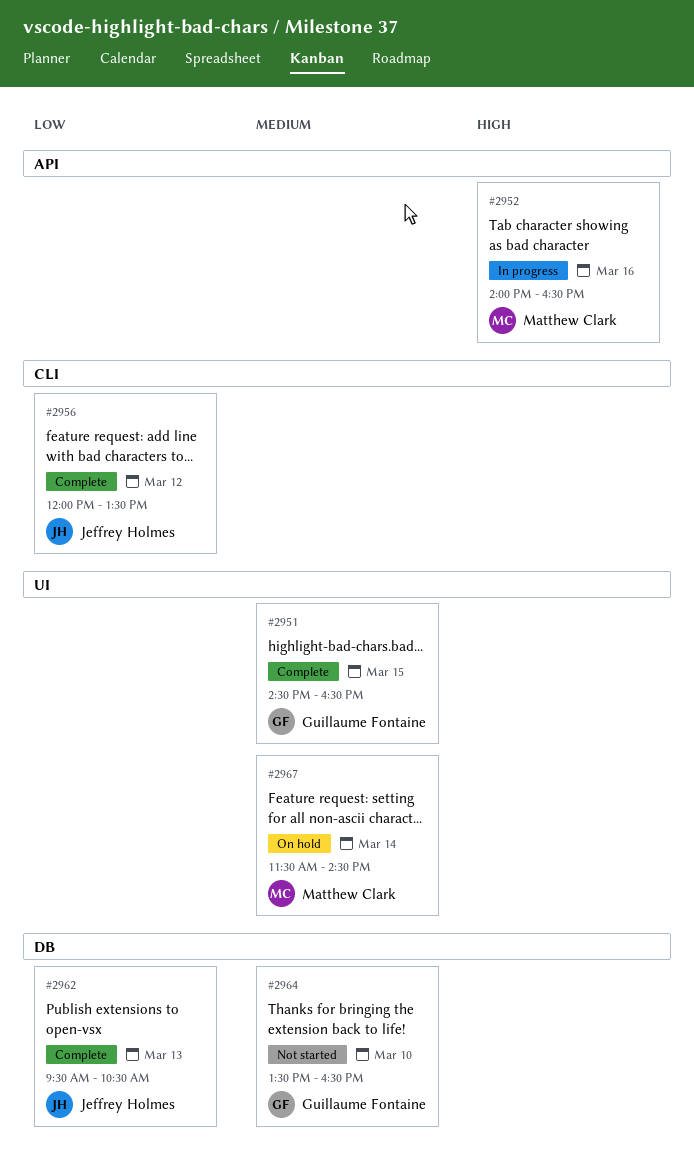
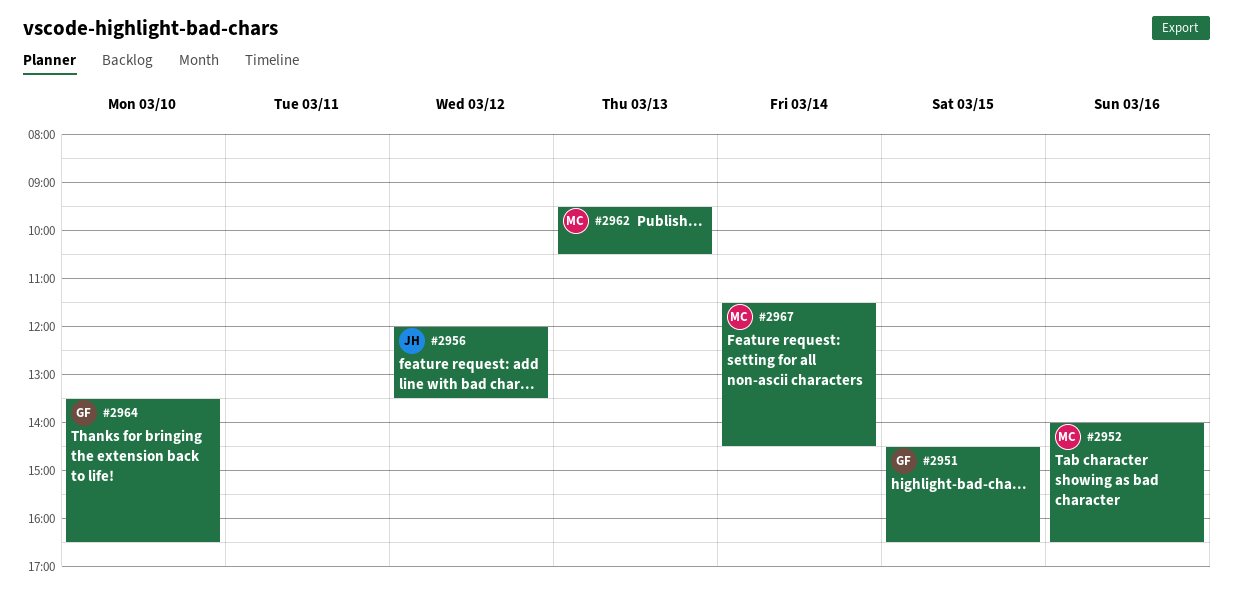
#2962, owner: Jeffrey Holmes -> Matthew Clark

